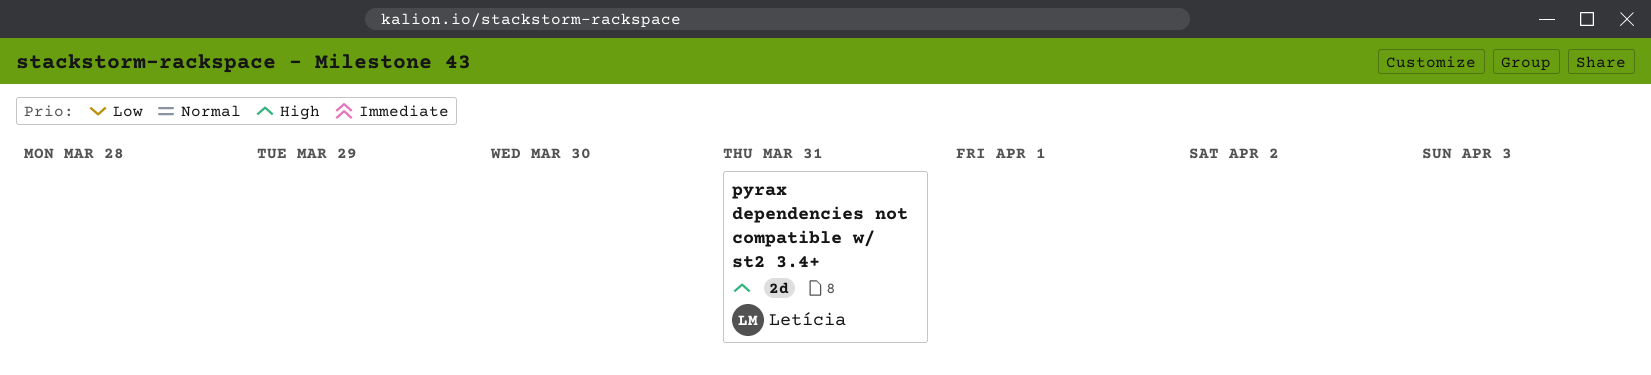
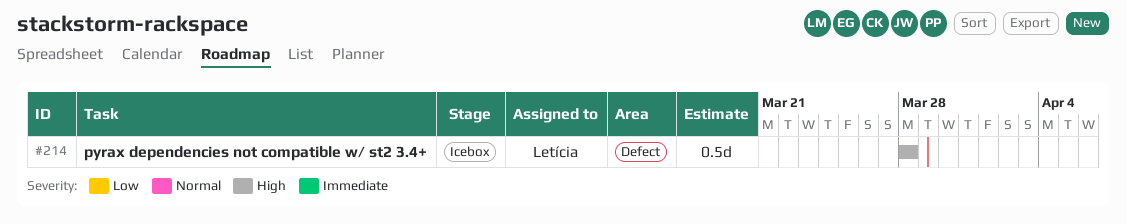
pyrax dependencies not compatible w/ st2 3.4+, estimate: 2d -> 0.5d
pyrax dependencies not compatible w/ st2 3.4+, due: Mar 31 -> Mar 28

